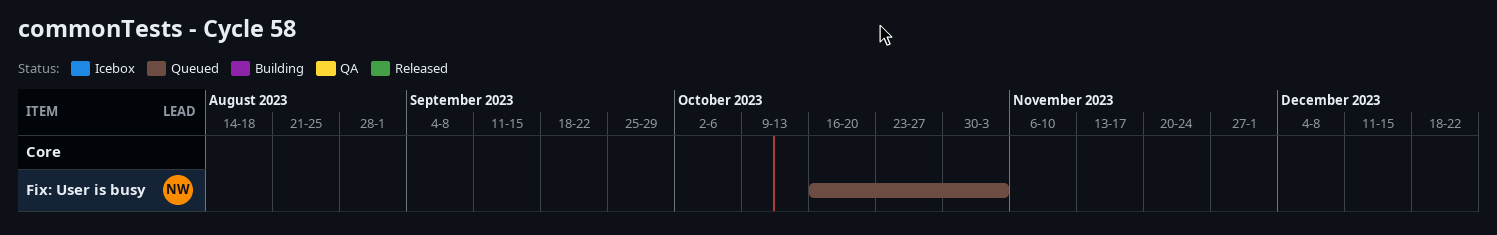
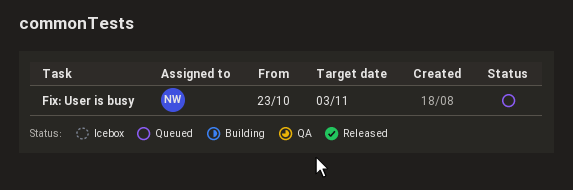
Fix: User is busy, start: Oct 16 -> Oct 23

